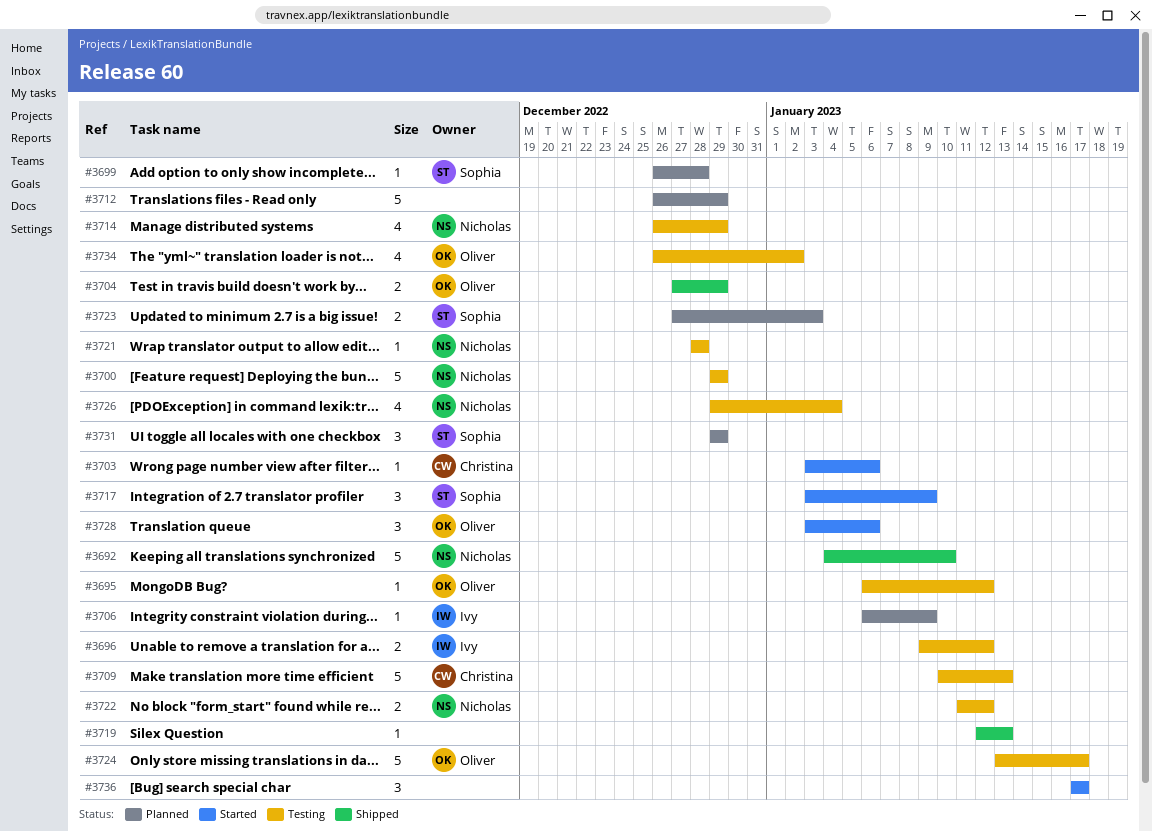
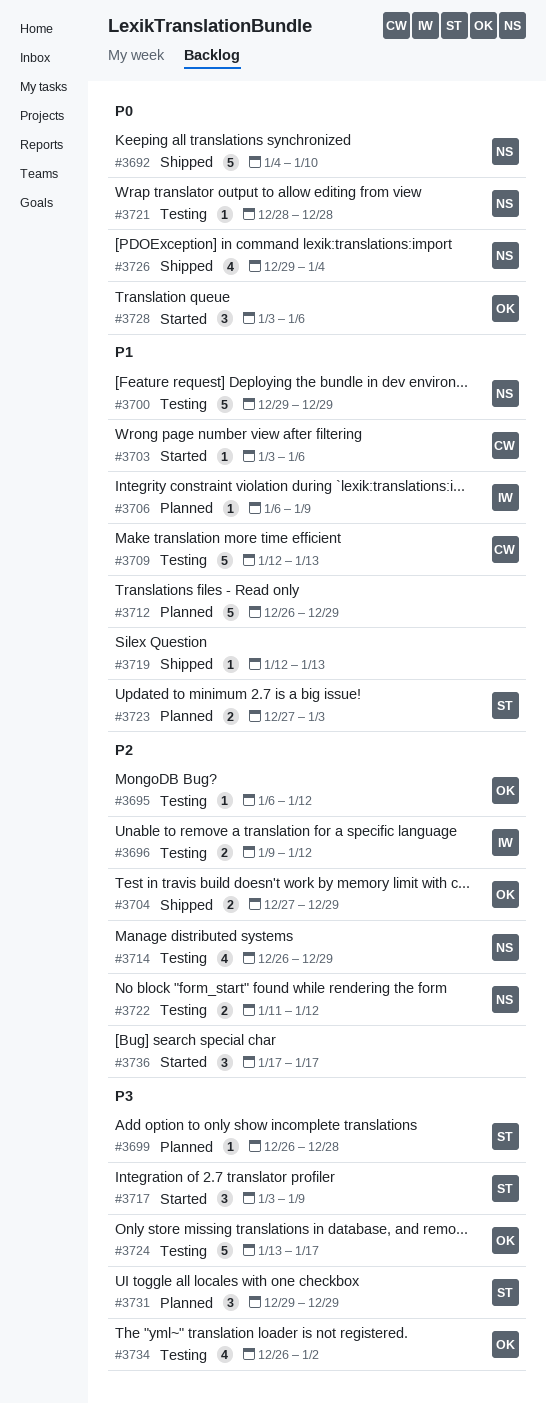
#3709, start: Jan 10 -> Jan 12
#3726, status: Testing -> Shipped

